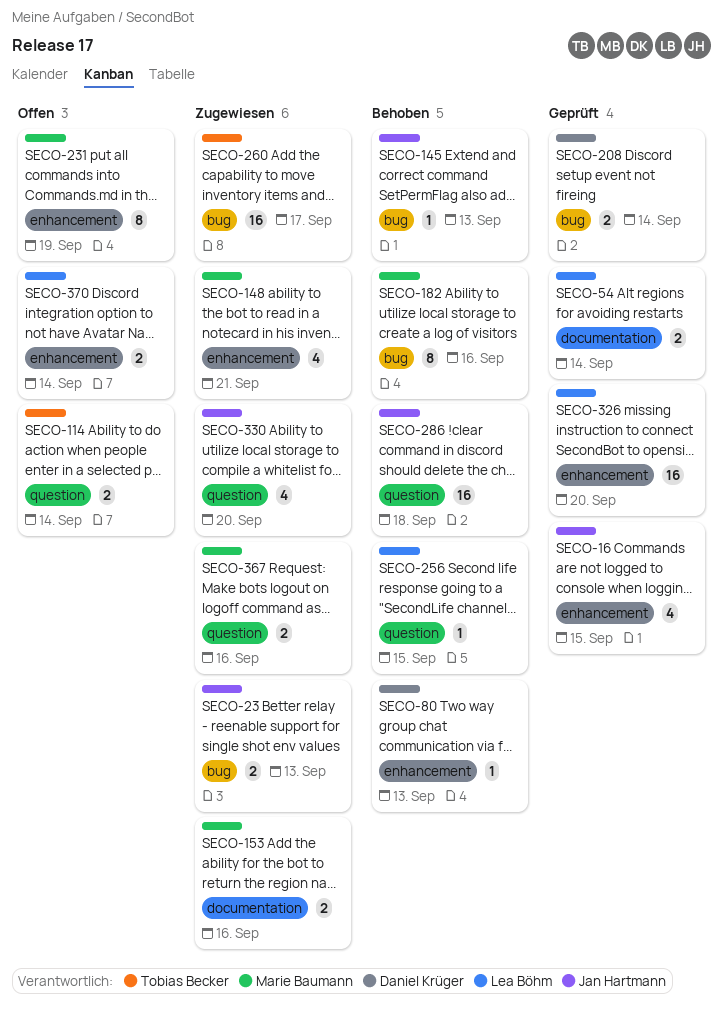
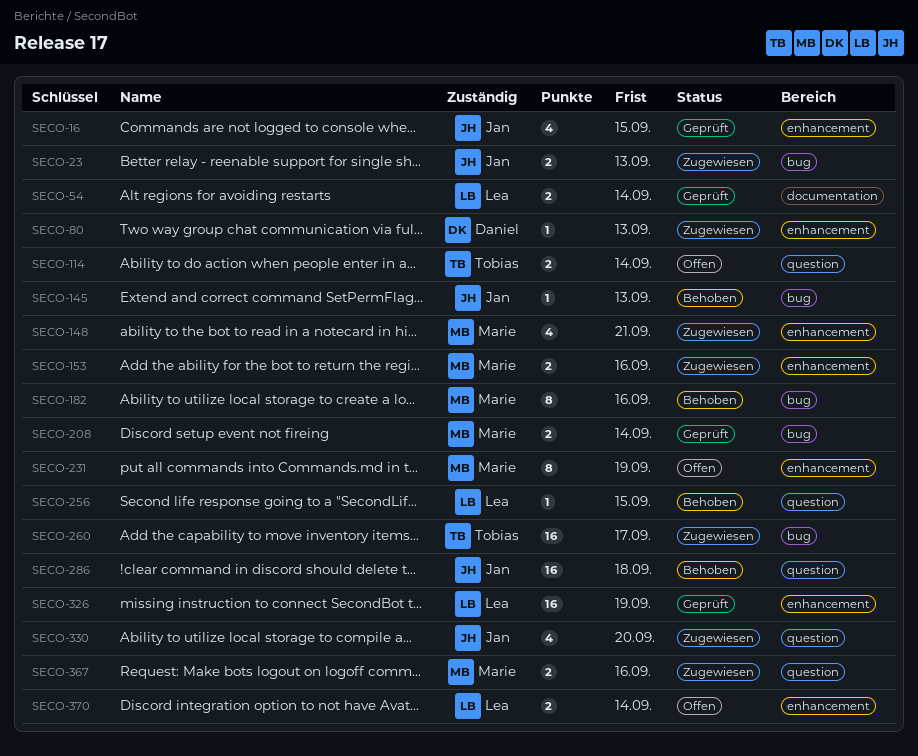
SECO-80, status: Behoben -> Zugewiesen
SECO-153, label: documentation -> enhancement
SECO-208, owner: Daniel Krüger -> Marie Baumann
SECO-326, due: Sep 20 -> Sep 19

